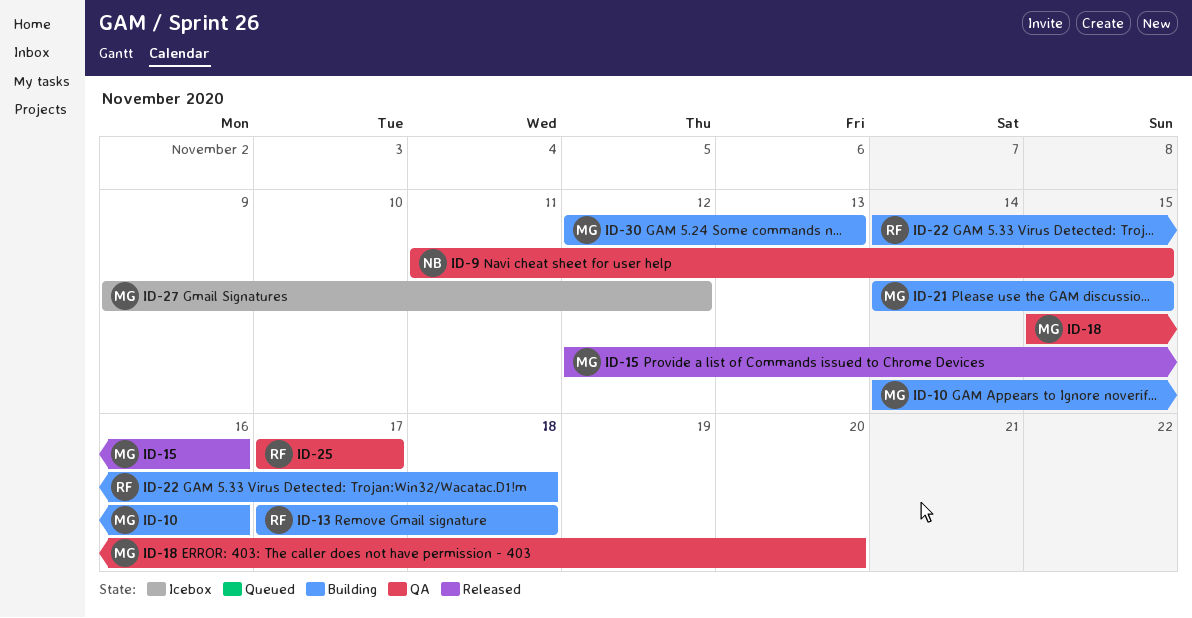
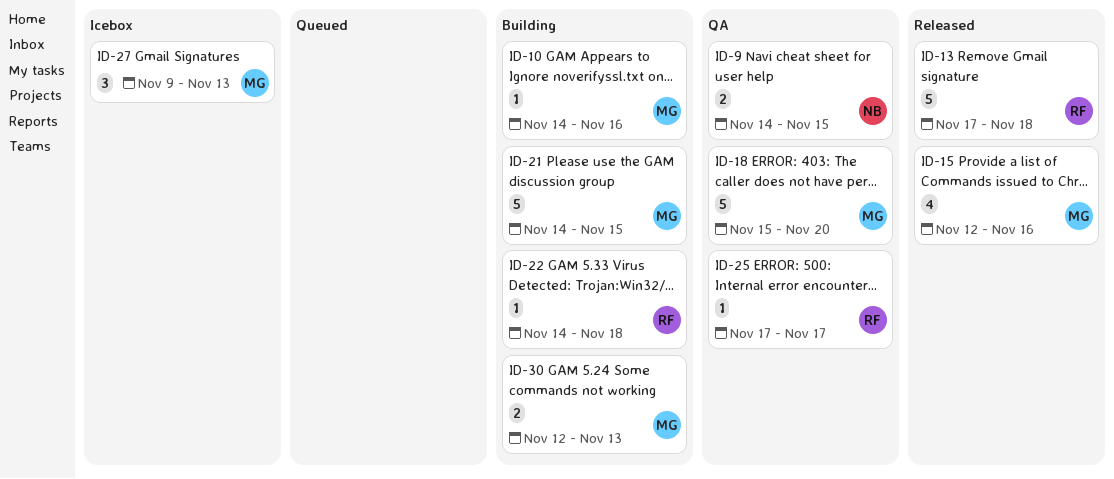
ID-9, start: Nov 11 -> Nov 14
ID-13, status: Building -> Released
ID-27, due: Nov 12 -> Nov 13

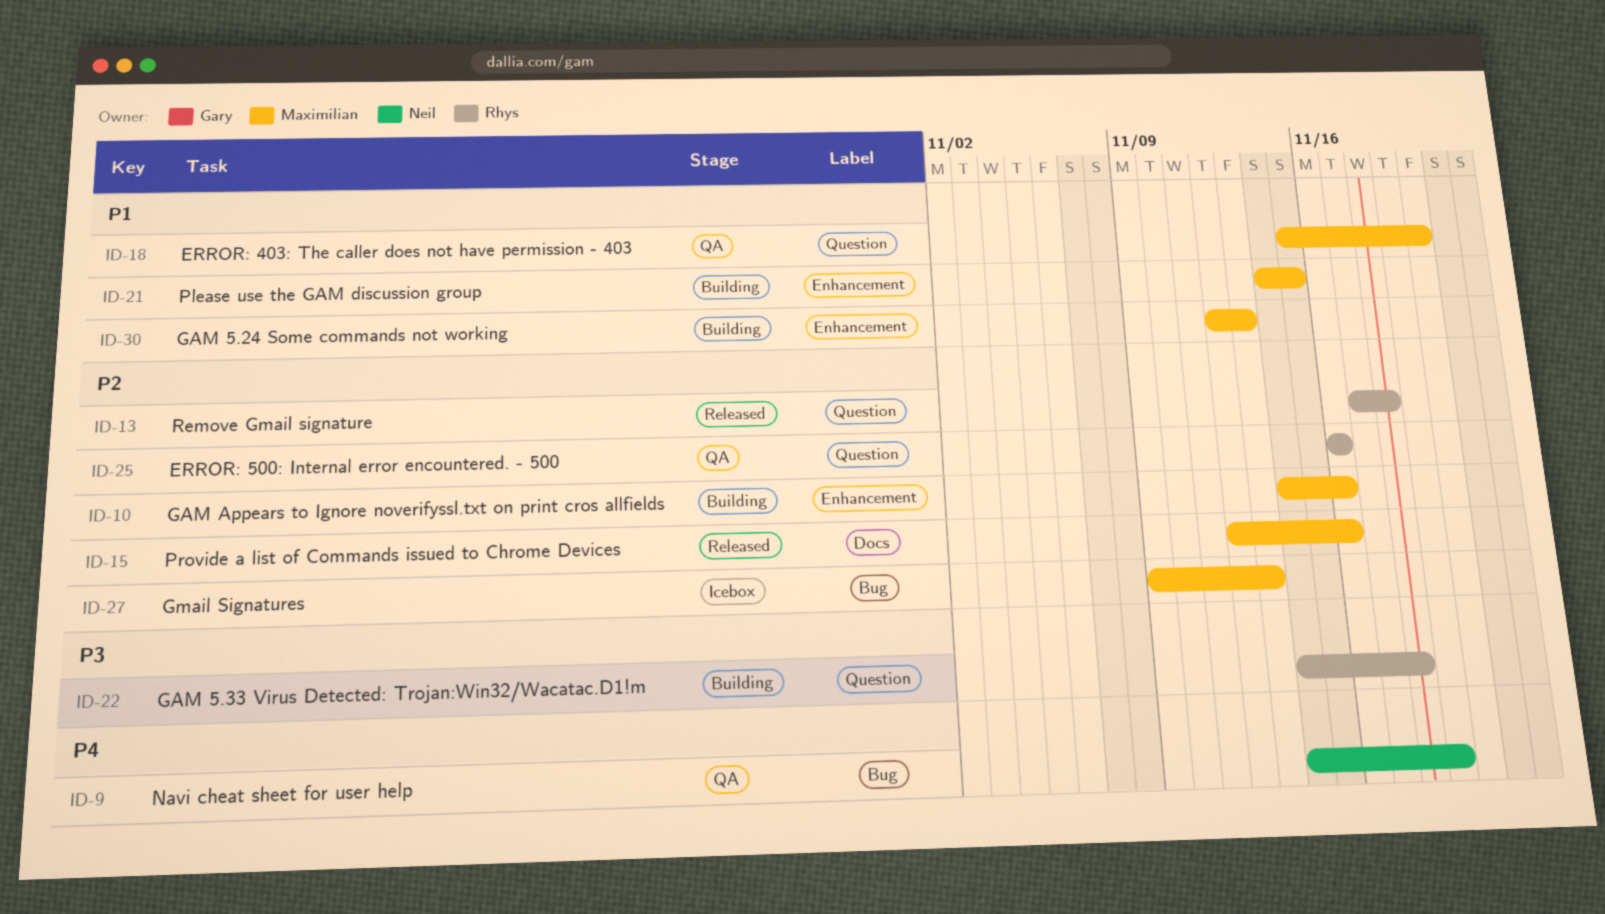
ID-9, due: Nov 15 -> Nov 19
ID-25, start: Nov 17 -> Nov 16
ID-25, due: Nov 17 -> Nov 16

